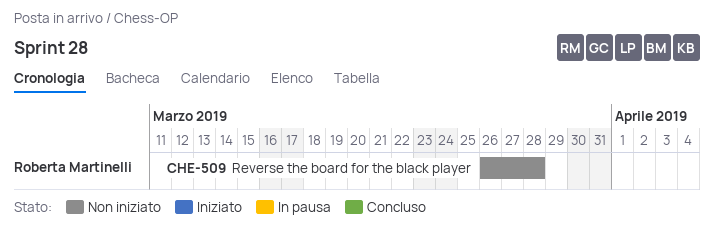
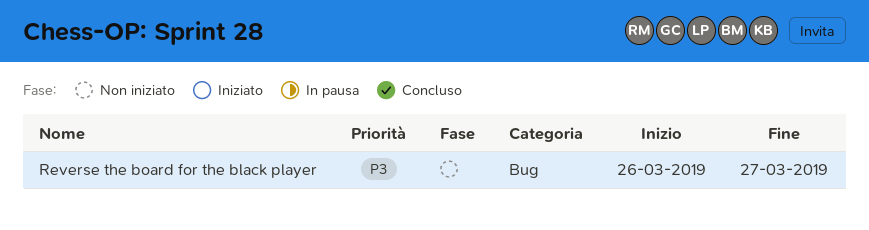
Reverse the board for the black player, due: Mar 28 -> Mar 27

